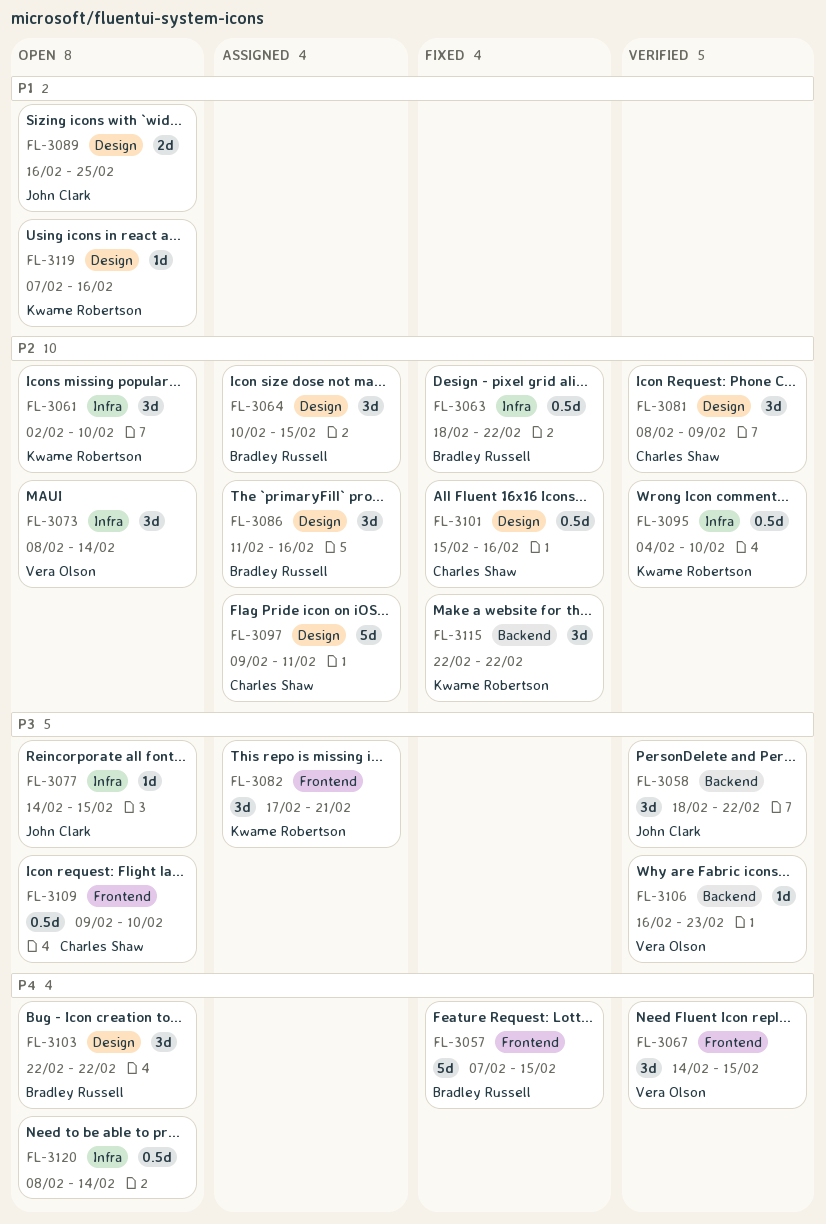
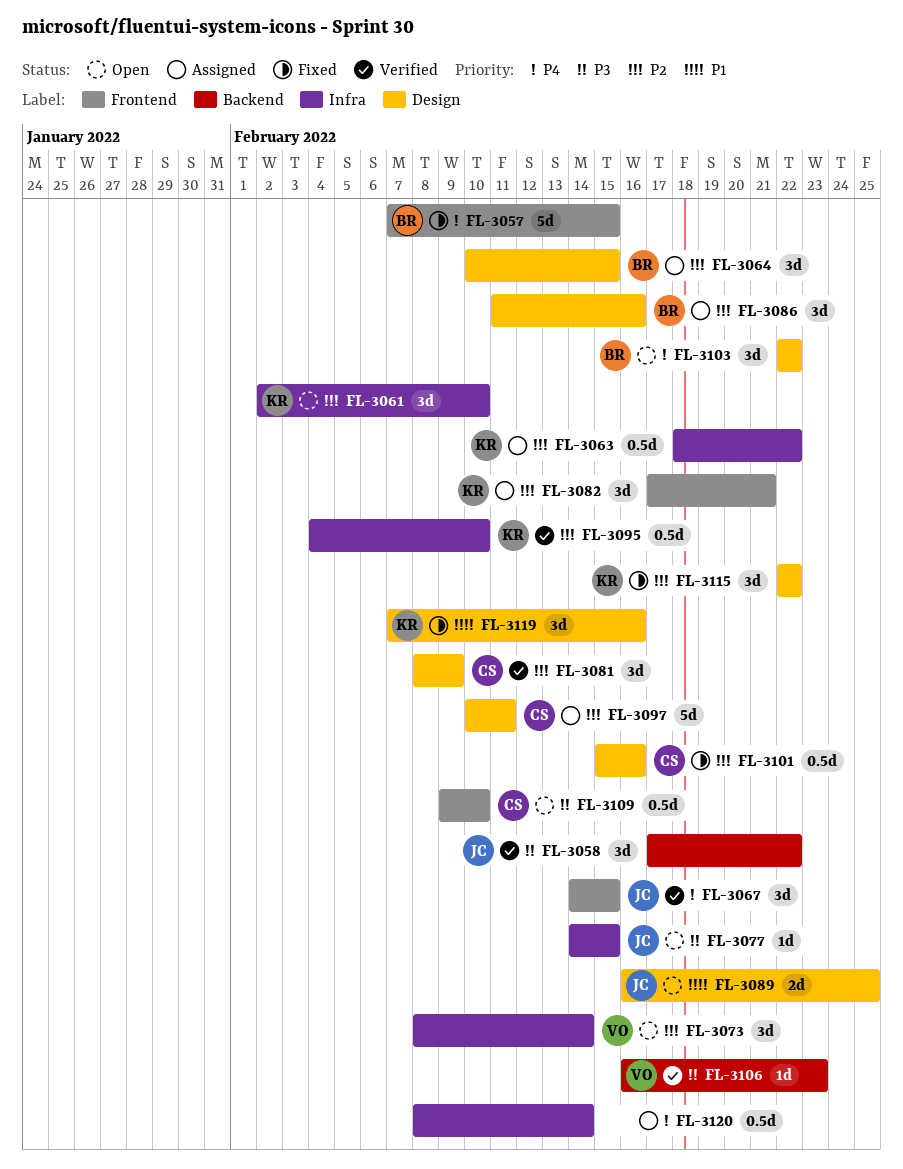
FL-3058, start: Feb 18 -> Feb 17
FL-3063, status: Fixed -> Assigned
FL-3063, owner: Bradley Russell -> Kwame Robertson
FL-3067, owner: Vera Olson -> John Clark
FL-3082, priority: P3 -> P2
FL-3097, start: Feb 9 -> Feb 10
FL-3115, label: Backend -> Design
FL-3119, status: Open -> Fixed
FL-3119, estimate: 1d -> 3d
FL-3120, status: Open -> Assigned

